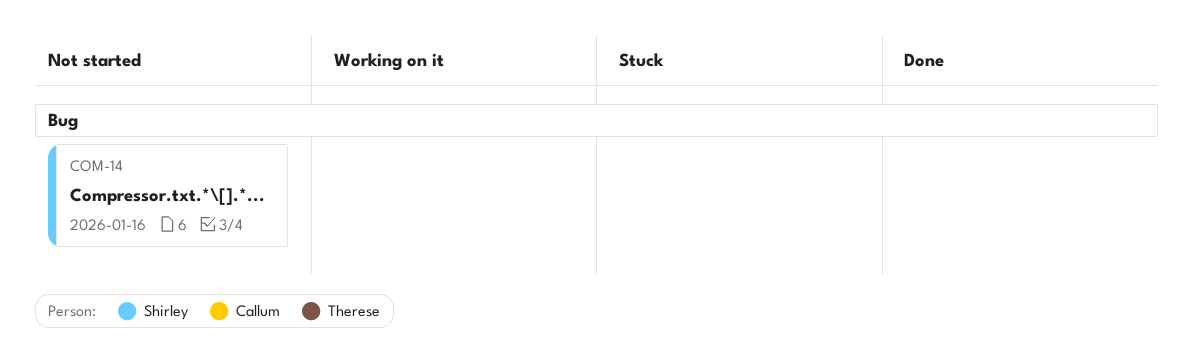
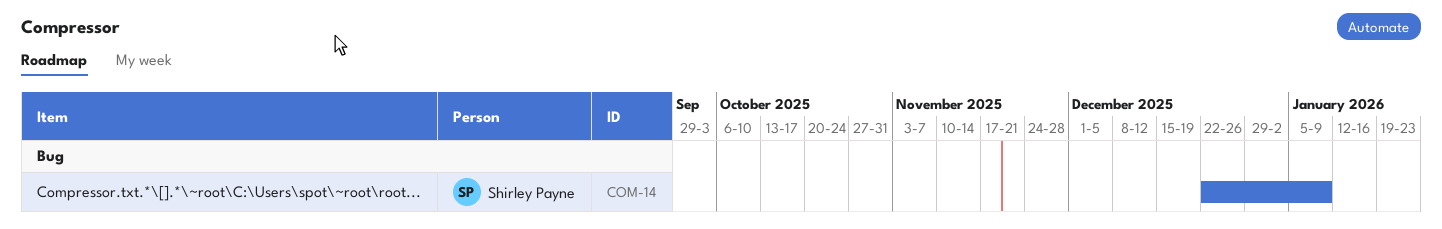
COM-14, due: Jan 16 -> Jan 9

